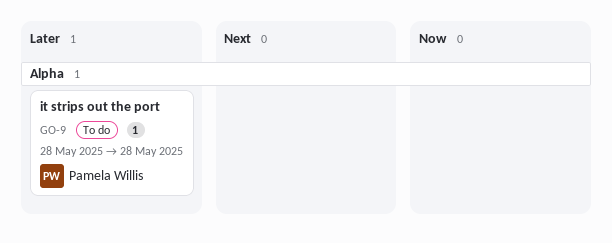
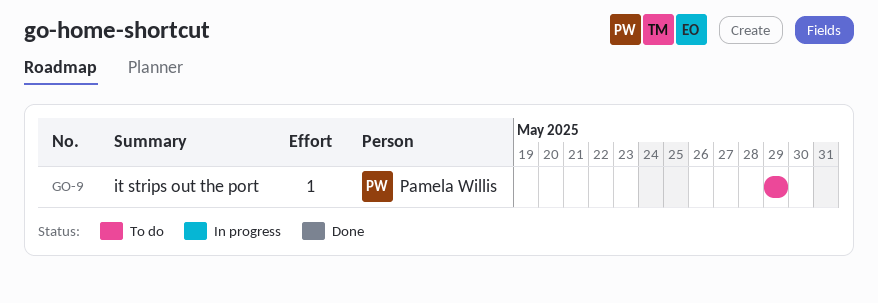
GO-9, start: May 28 -> May 29
GO-9, due: May 28 -> May 29

